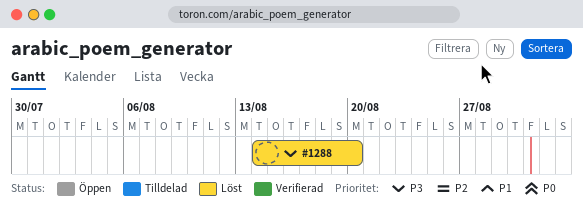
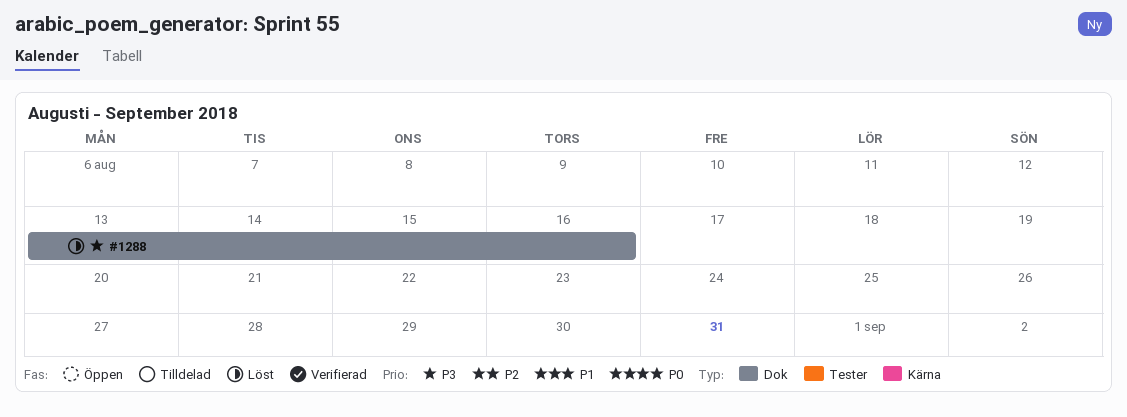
#1288, start: Aug 14 -> Aug 13
#1288, due: Aug 20 -> Aug 16

